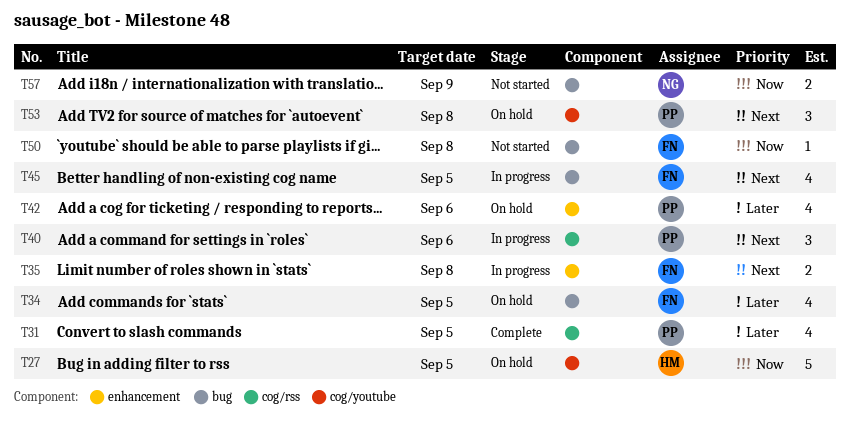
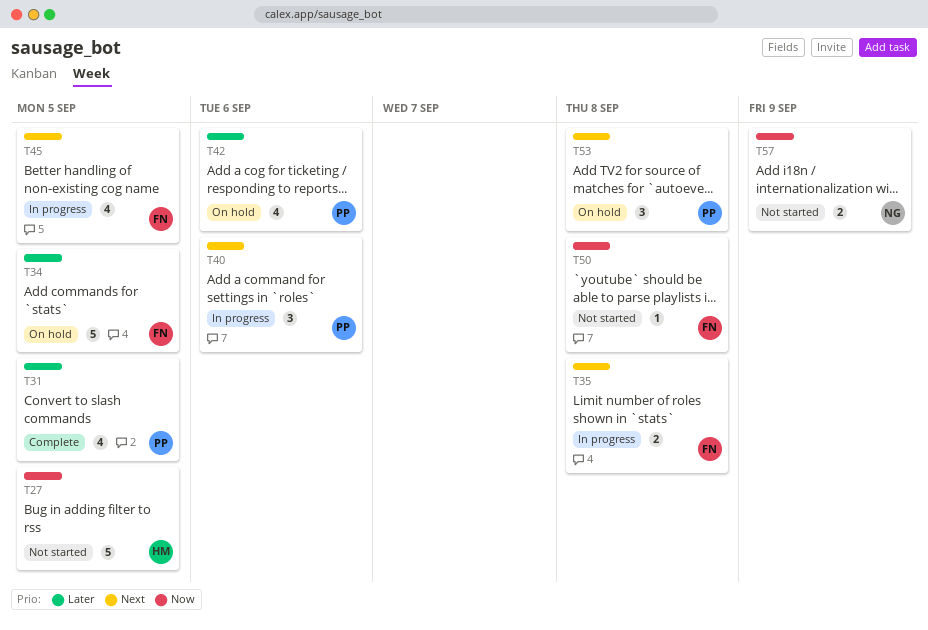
T27, status: On hold -> Not started
T34, estimate: 4 -> 5

